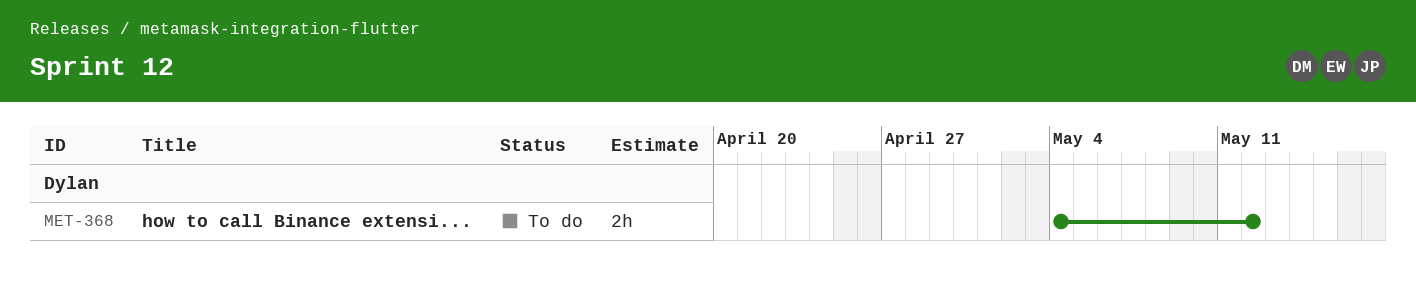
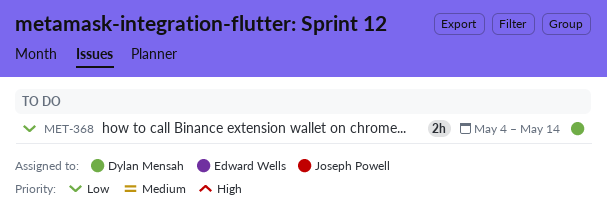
MET-368, due: May 12 -> May 14

